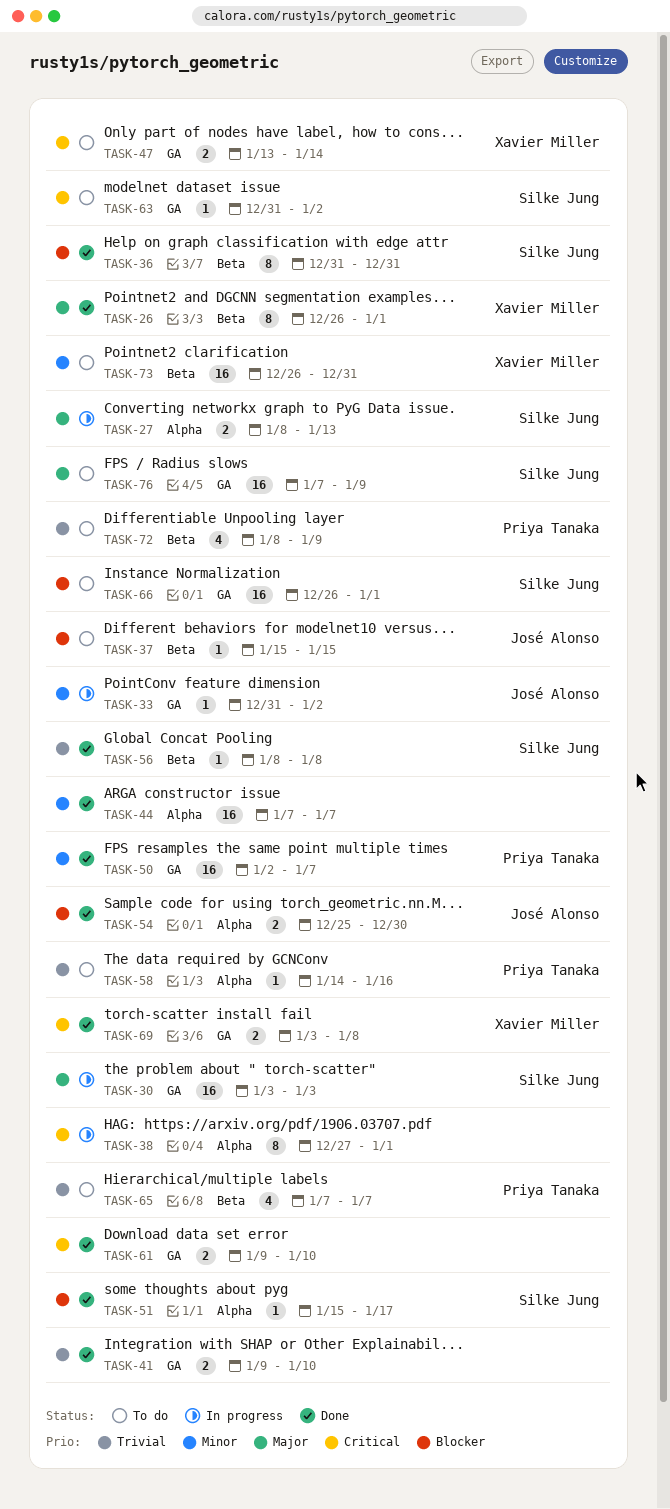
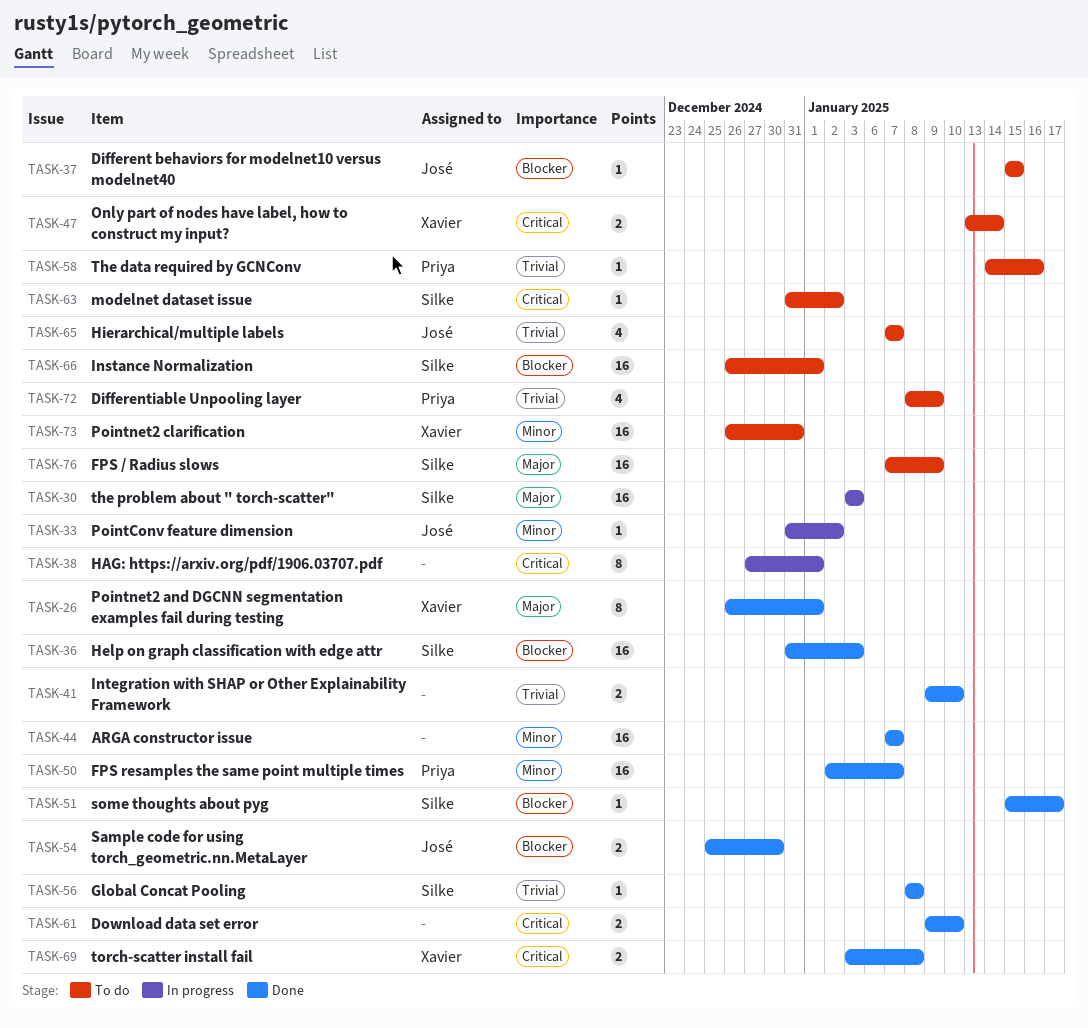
TASK-27: present -> none
TASK-36, estimate: 8 -> 16
TASK-36, due: Dec 31 -> Jan 3
TASK-65, owner: Priya Tanaka -> José Alonso

